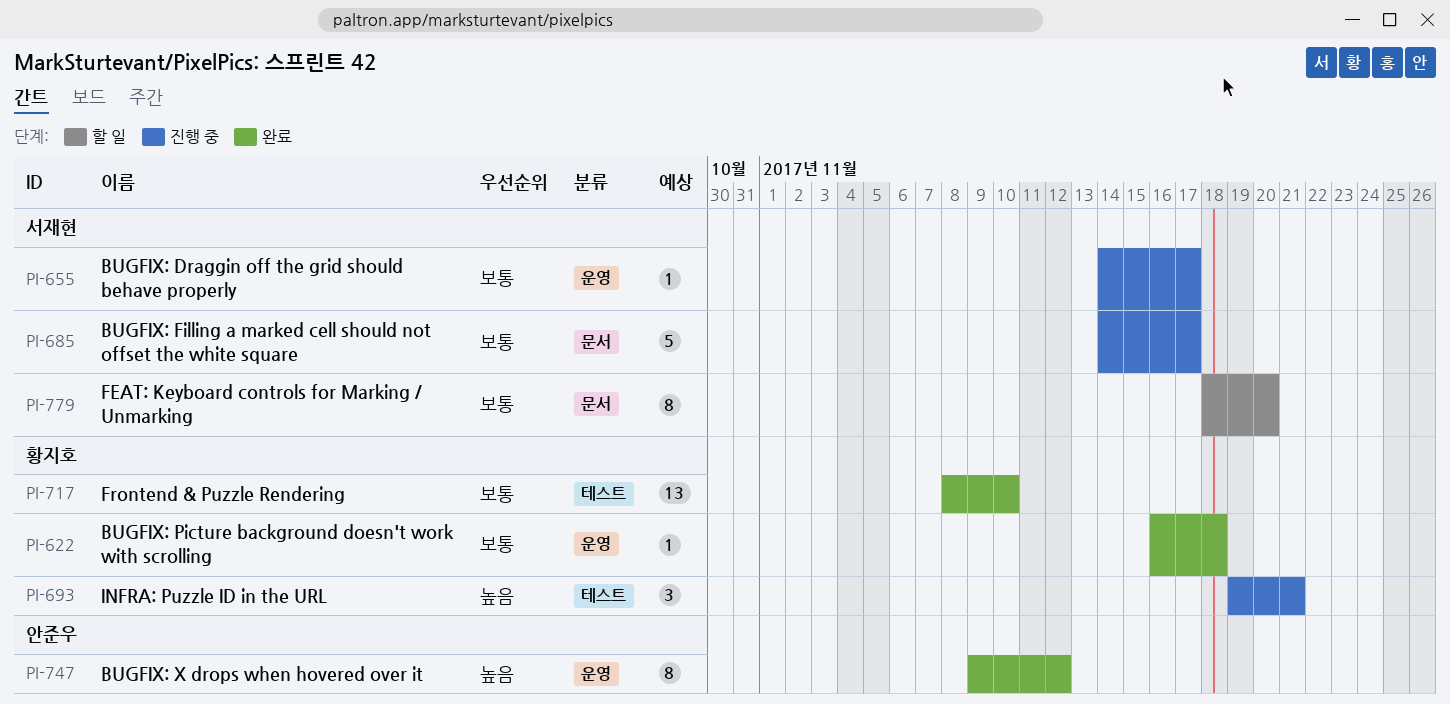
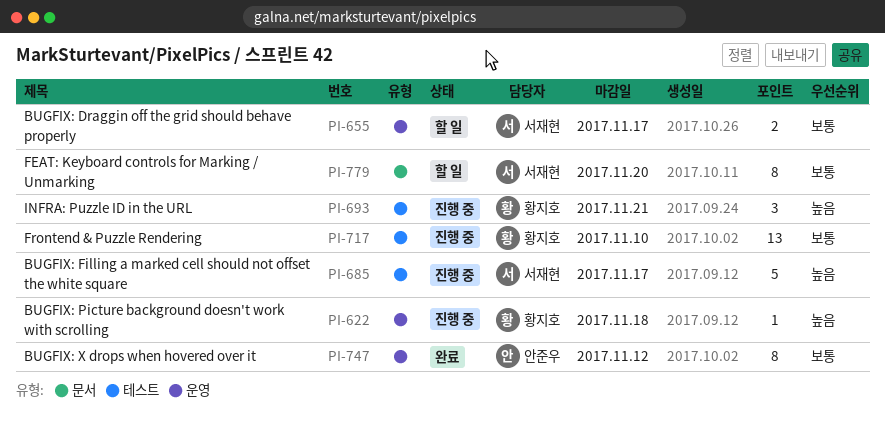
PI-622, status: 완료 -> 진행 중
PI-622, priority: 보통 -> 높음
PI-655, status: 진행 중 -> 할 일
PI-655, estimate: 1 -> 2
PI-685, priority: 보통 -> 높음
PI-685, label: 문서 -> 테스트
PI-717, status: 완료 -> 진행 중
PI-747, priority: 높음 -> 보통

